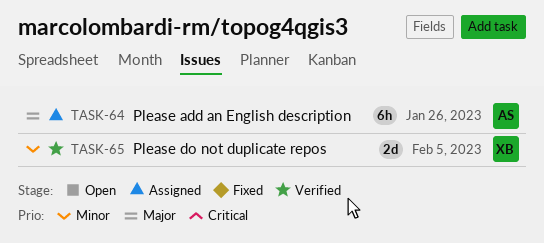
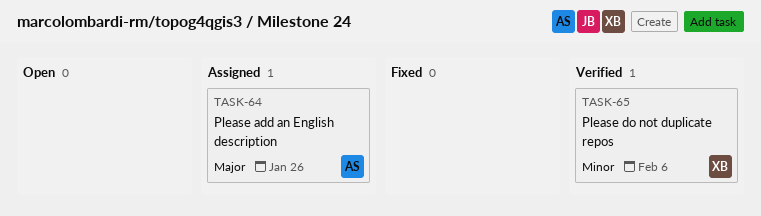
TASK-65, due: Feb 5 -> Feb 6

